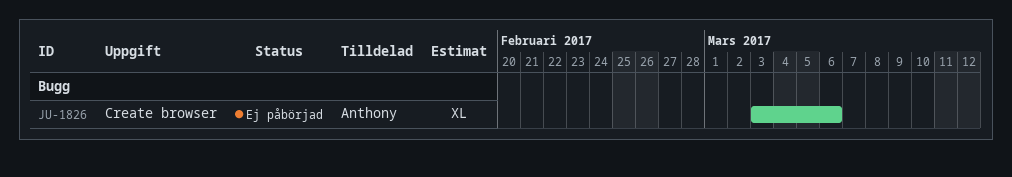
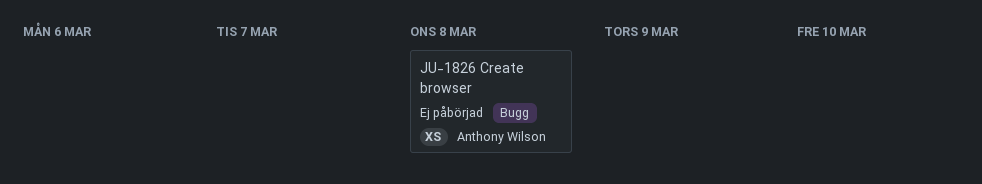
JU-1826, estimate: XL -> XS
JU-1826, due: Mar 6 -> Mar 8

